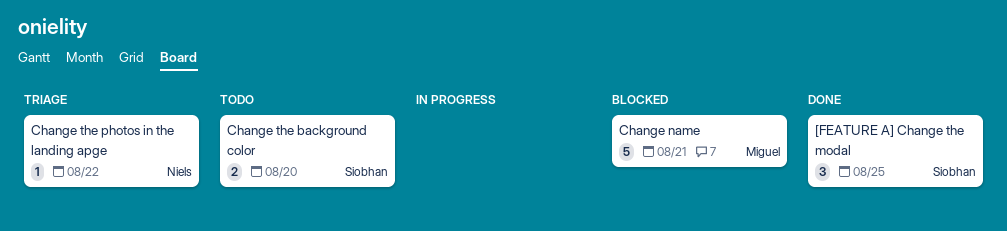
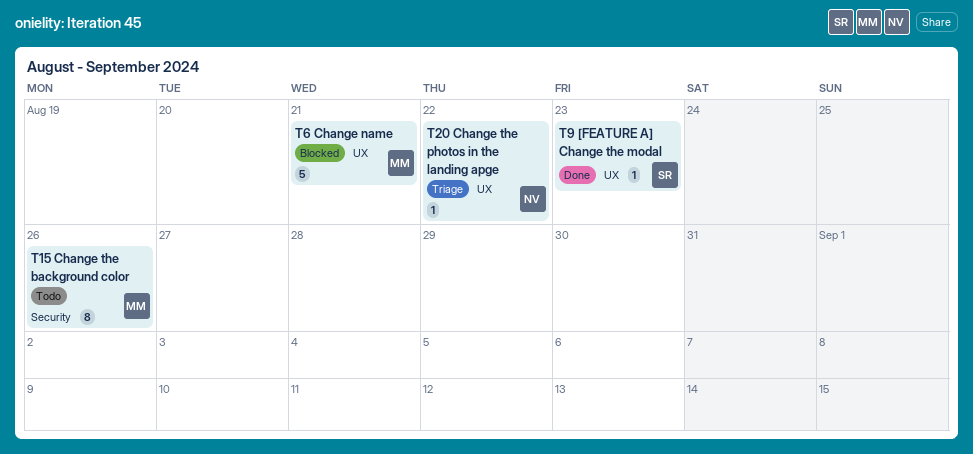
[FEATURE A] Change the modal, estimate: 3 -> 1
[FEATURE A] Change the modal, due: Aug 25 -> Aug 23
Change the background color, owner: Siobhan -> Miguel
Change the background color, estimate: 2 -> 8
Change the background color, due: Aug 20 -> Aug 26

